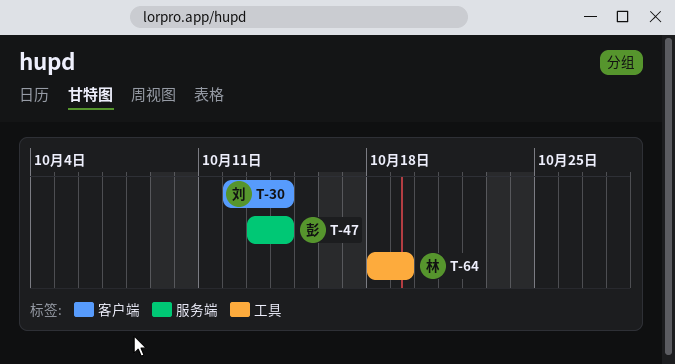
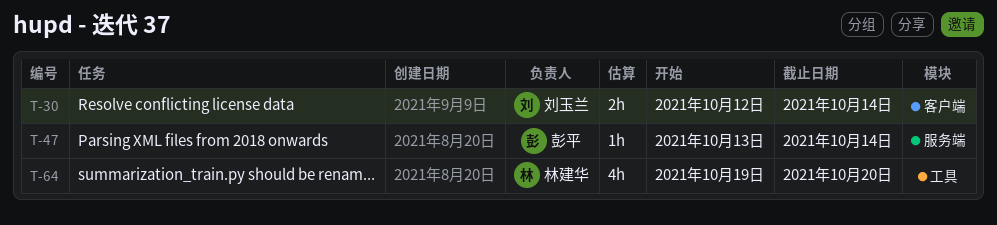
T-64, start: Oct 18 -> Oct 19
T-64, due: Oct 19 -> Oct 20

